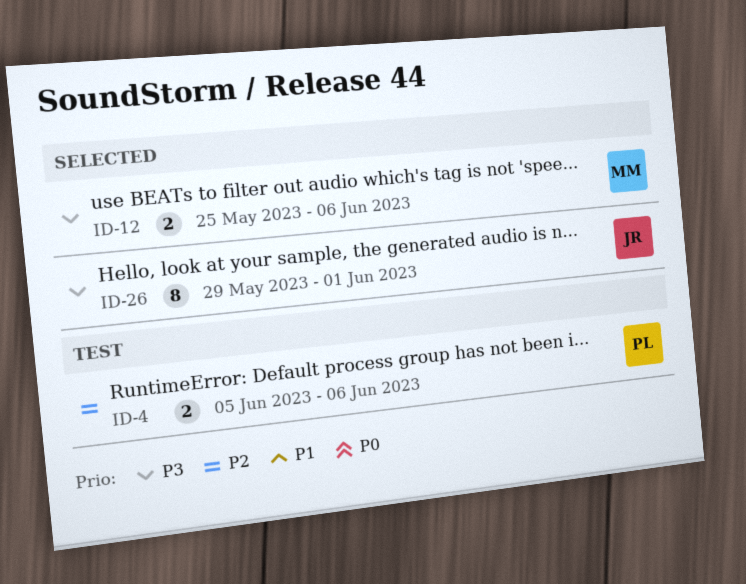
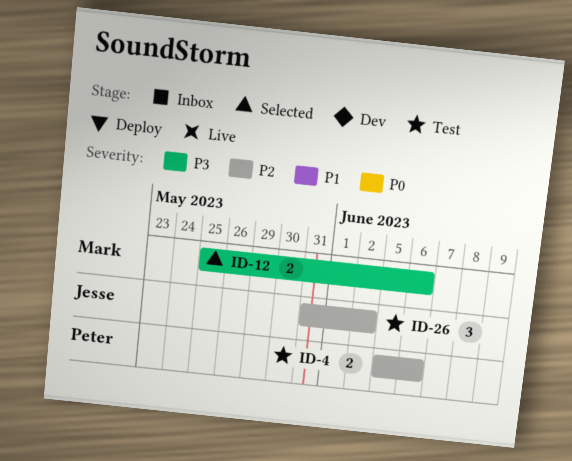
ID-26, status: Selected -> Test
ID-26, priority: P3 -> P2
ID-26, estimate: 8 -> 3
ID-26, start: May 29 -> May 31
ID-26, due: Jun 1 -> Jun 2

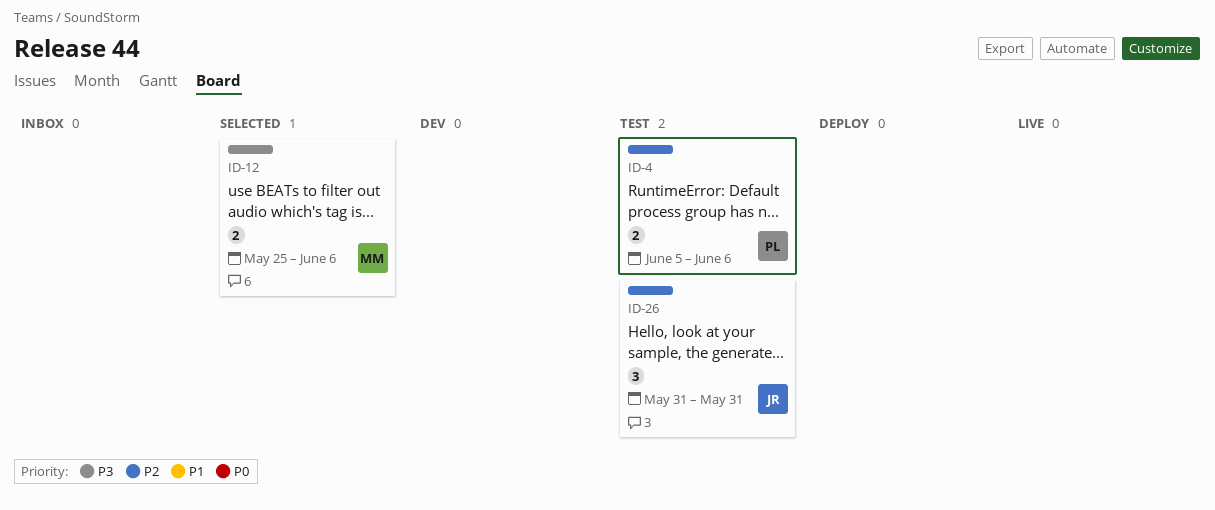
ID-26, due: Jun 2 -> May 31

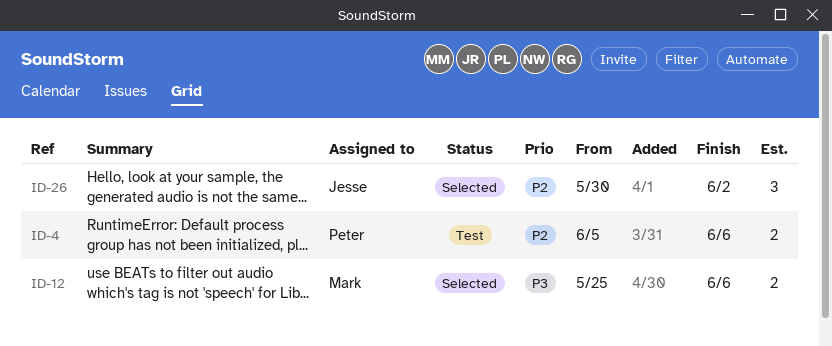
ID-26, status: Test -> Selected
ID-26, start: May 31 -> May 30
ID-26, due: May 31 -> Jun 2

